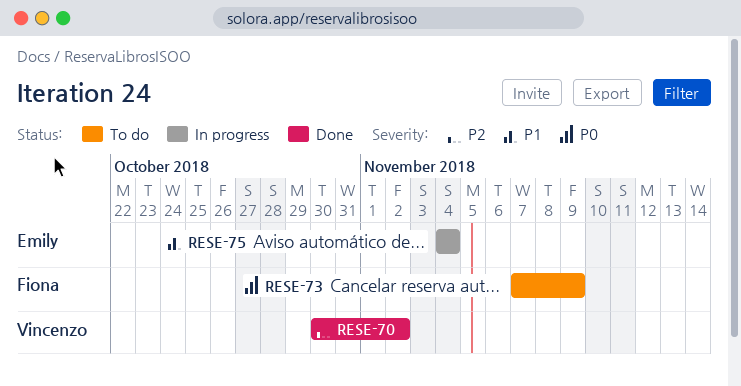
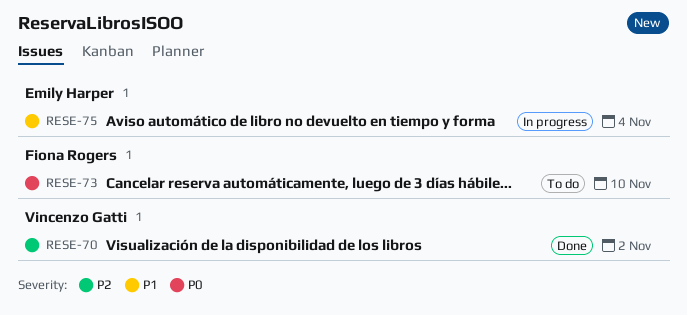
RESE-73, due: Nov 9 -> Nov 10

